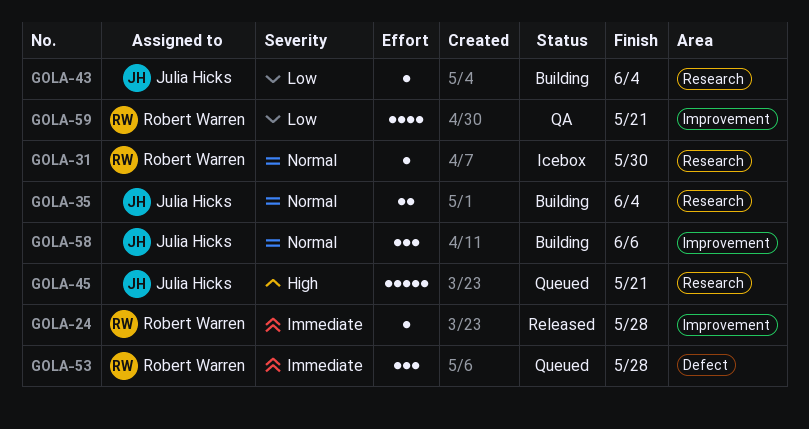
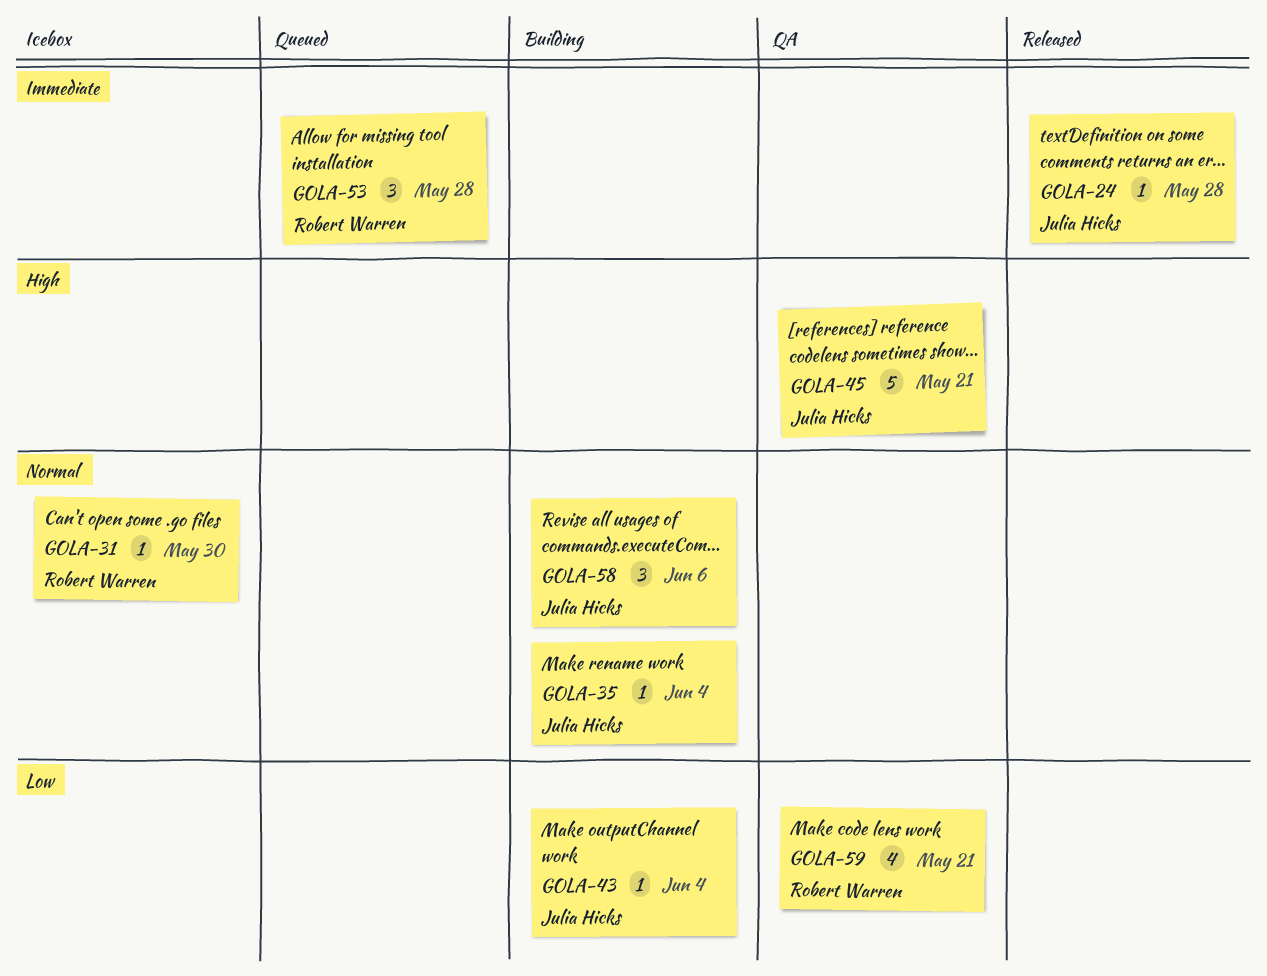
GOLA-24, owner: Robert Warren -> Julia Hicks
GOLA-35, estimate: 2 -> 1
GOLA-45, status: Queued -> QA

